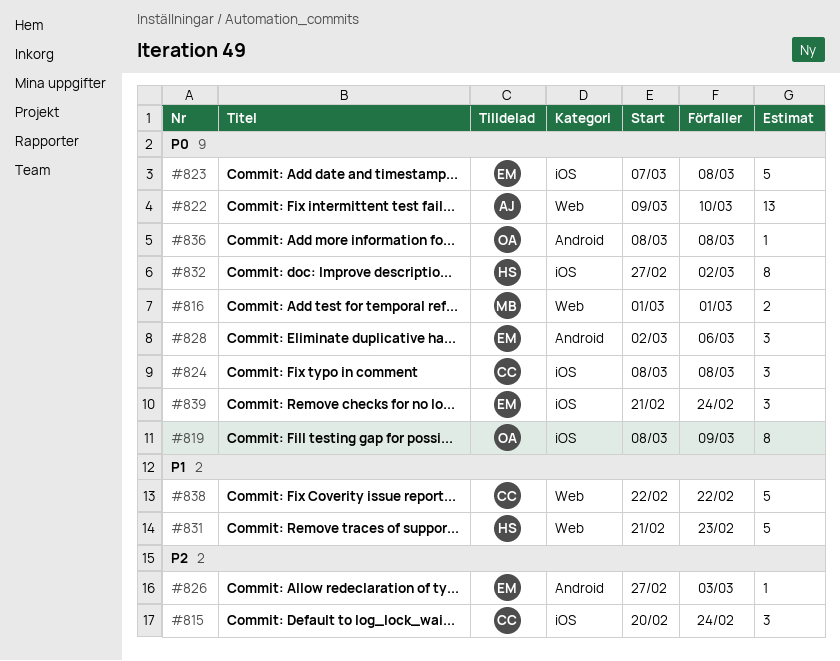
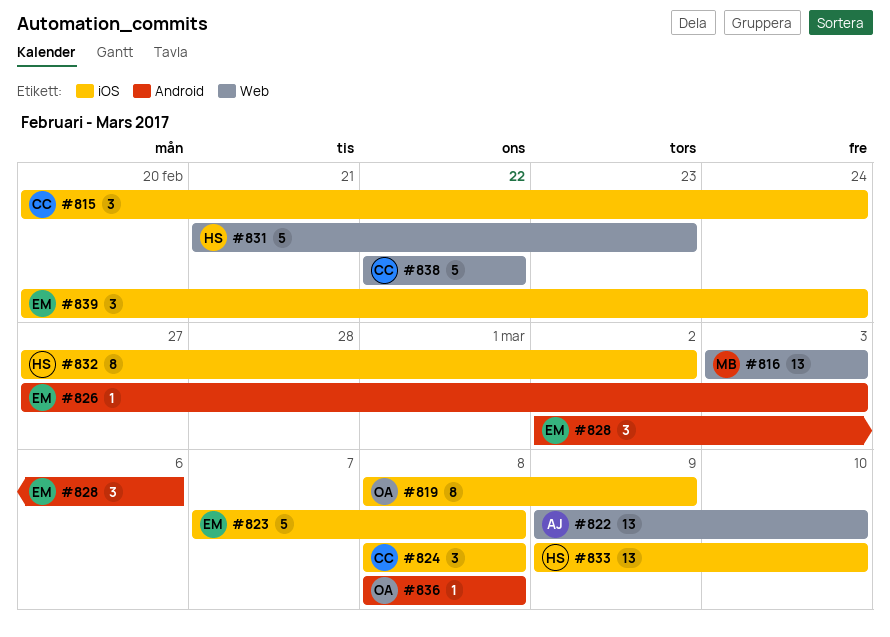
#816, estimate: 2 -> 13
#816, start: Mar 1 -> Mar 3
#816, due: Mar 1 -> Mar 3
#833: none -> present
#839, start: Feb 21 -> Feb 20

